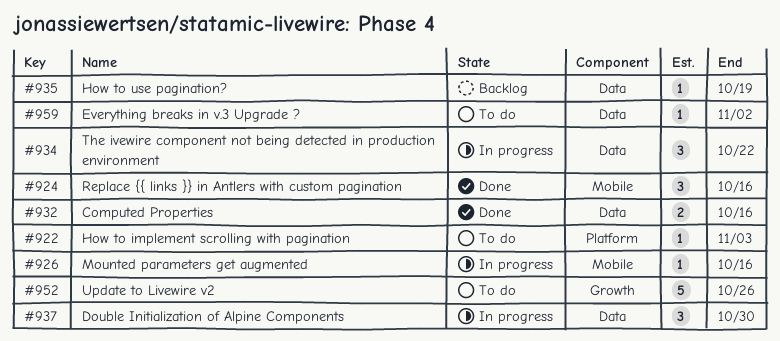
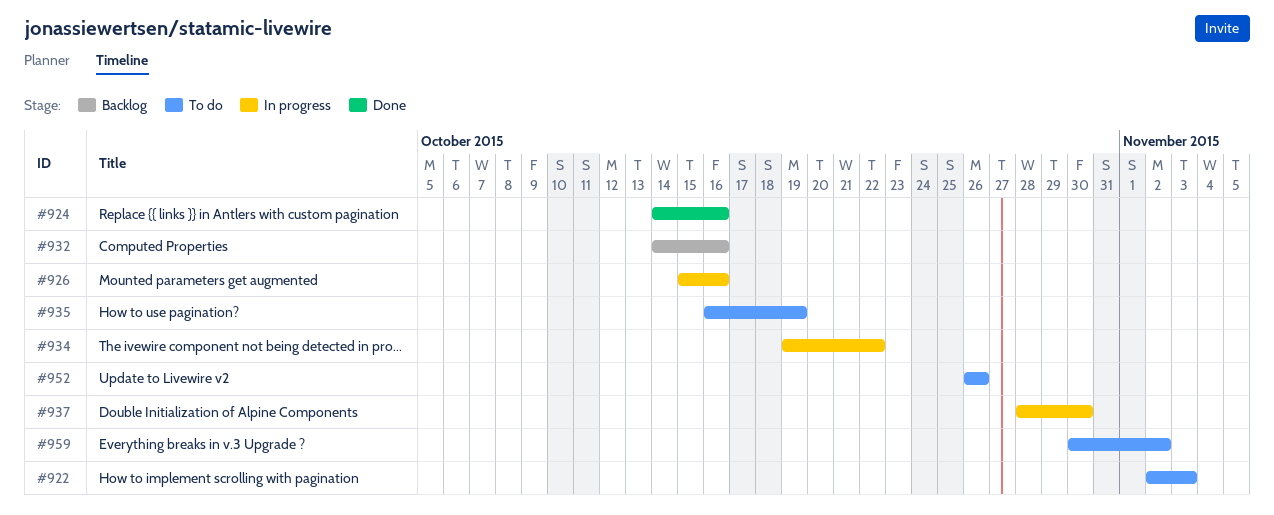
#932, status: Done -> Backlog
#935, status: Backlog -> To do

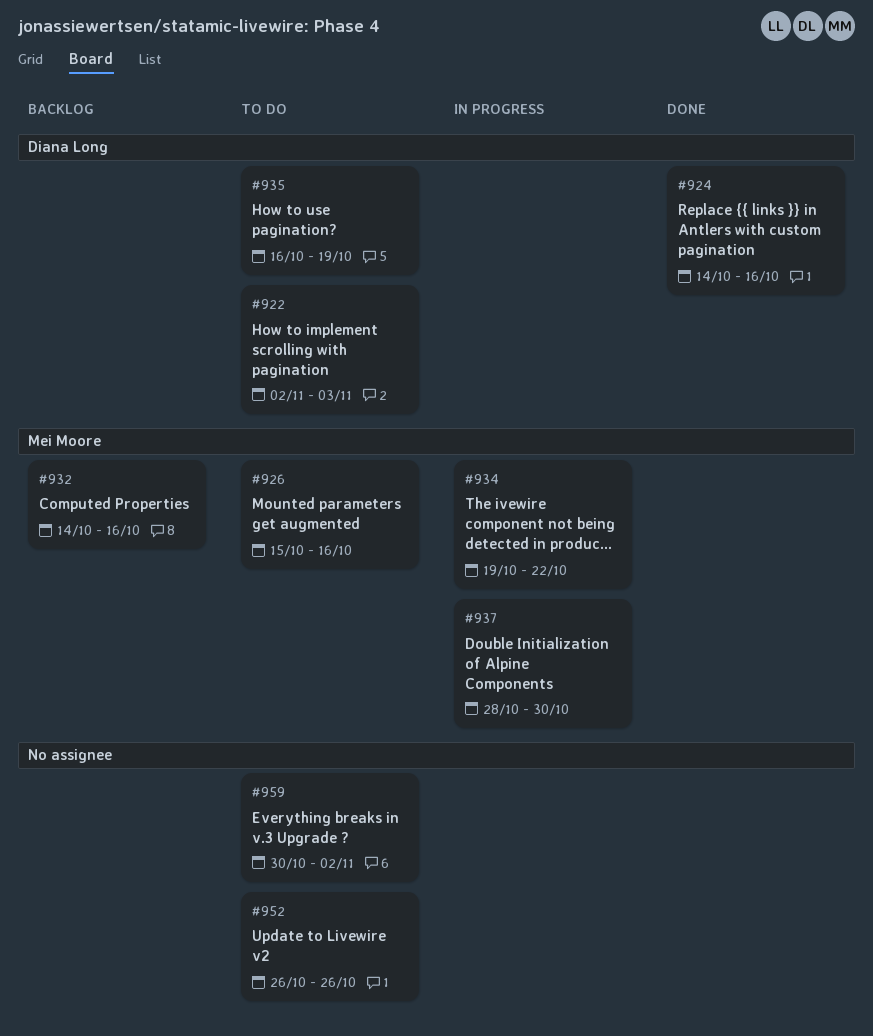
#926, status: In progress -> To do

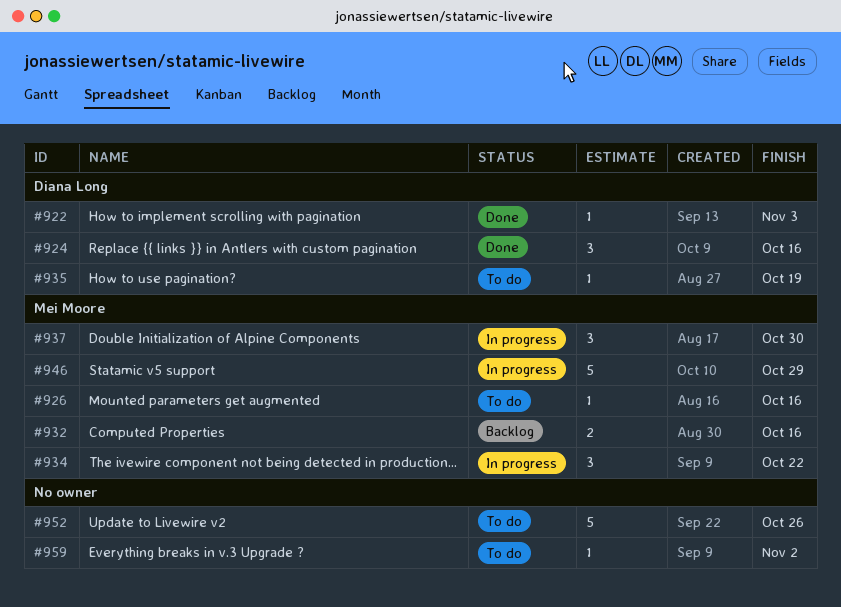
#922, status: To do -> Done
#946: none -> present

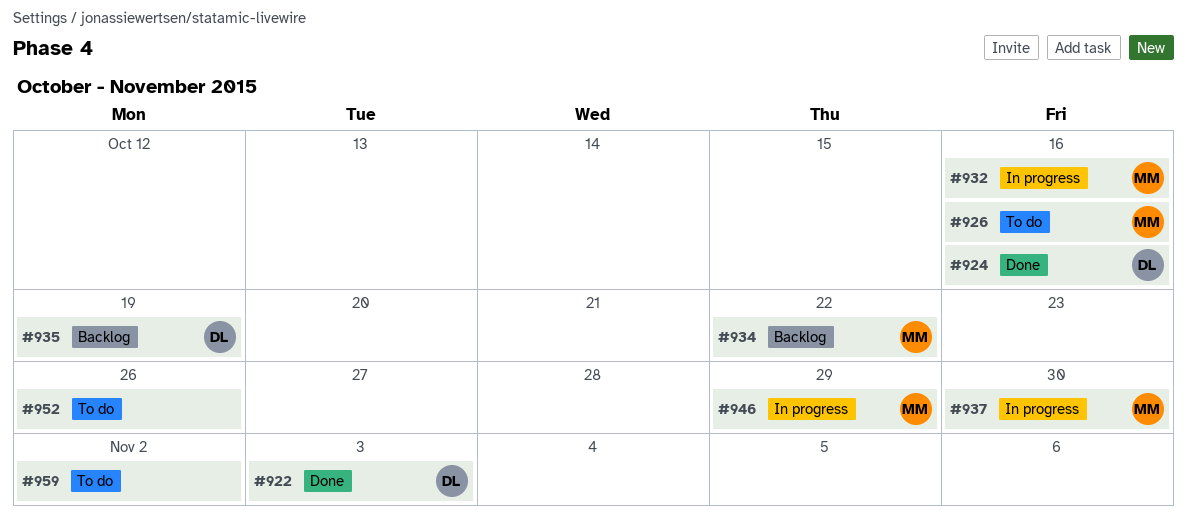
#932, status: Backlog -> In progress
#934, status: In progress -> Backlog
#935, status: To do -> Backlog

